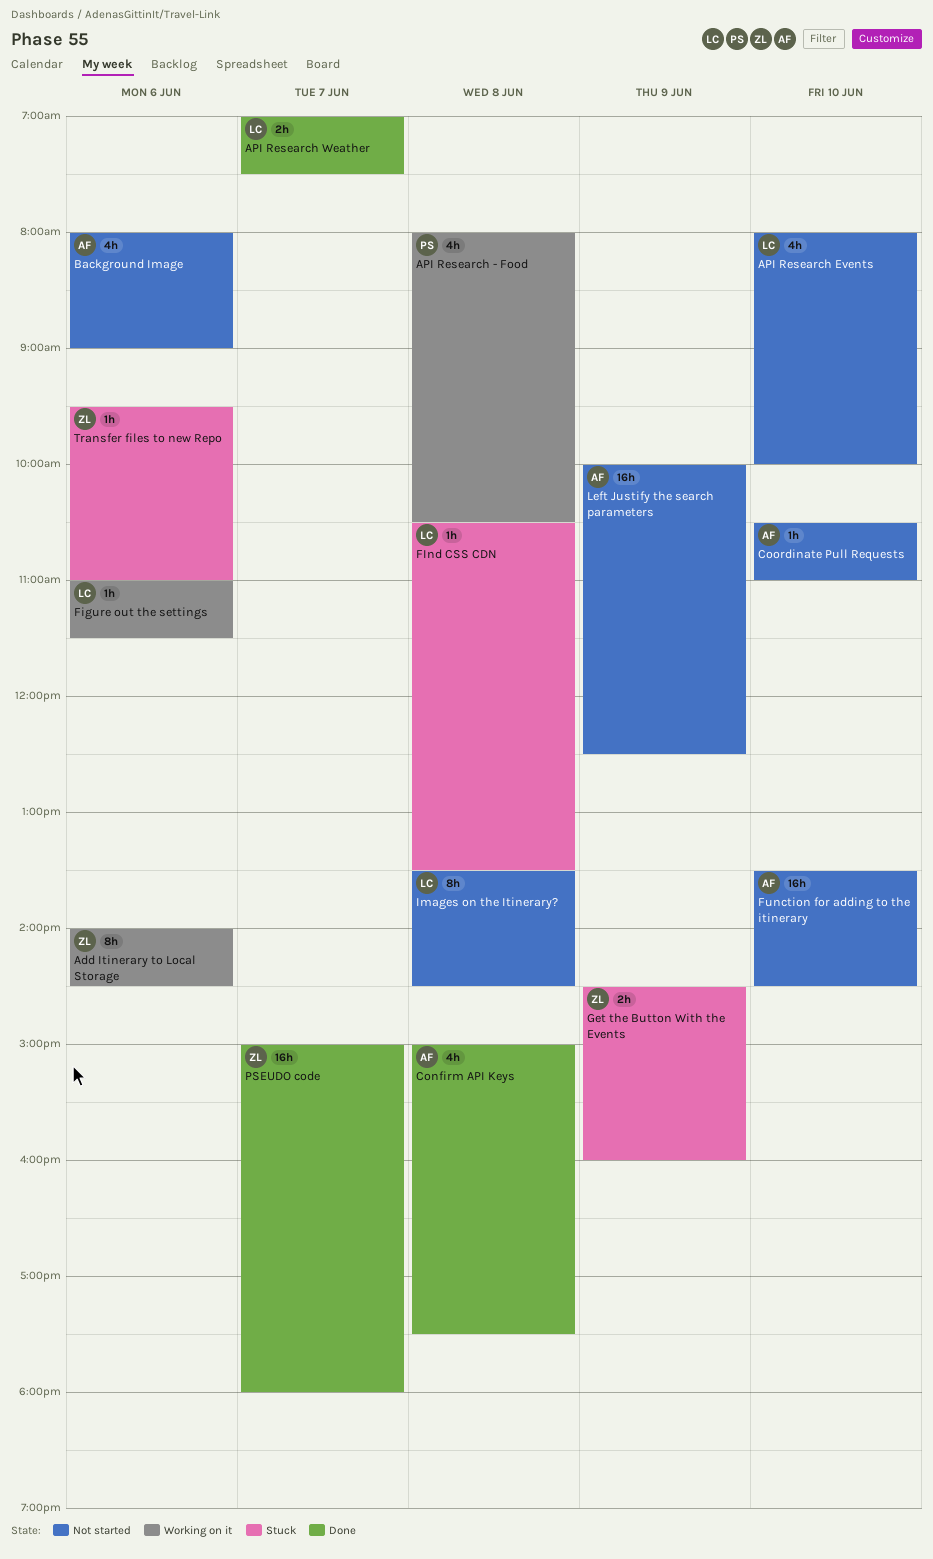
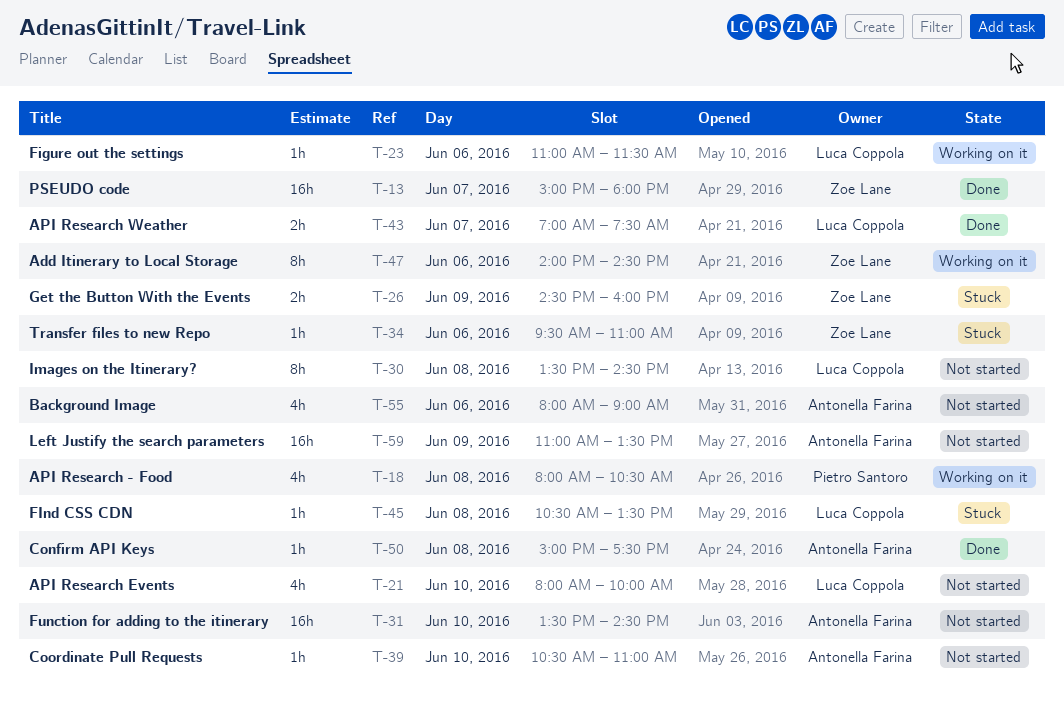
Confirm API Keys, estimate: 4h -> 1h
Left Justify the search parameters, begins: 10:00 -> 11:00
Left Justify the search parameters, ends: 12:30 -> 13:30

